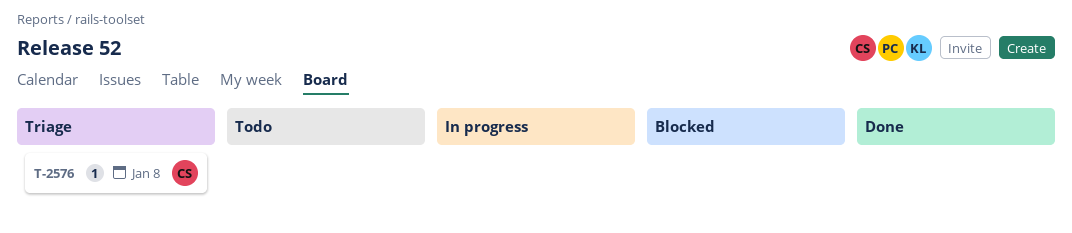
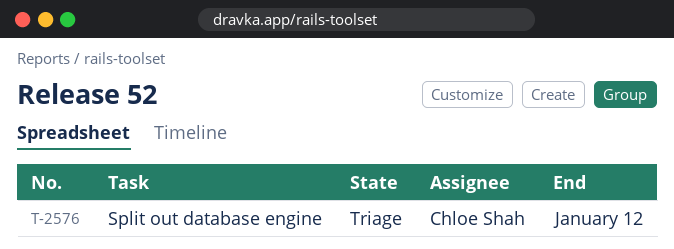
T-2576, due: Jan 8 -> Jan 12

